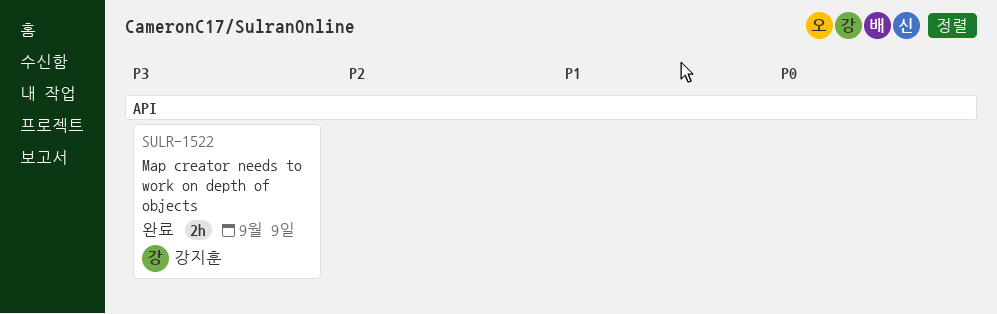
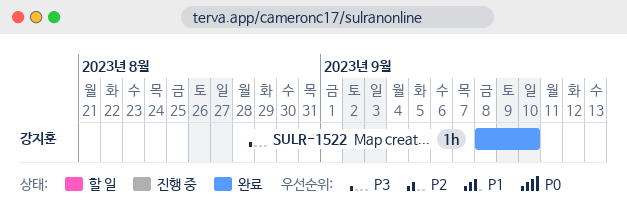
SULR-1522, estimate: 2h -> 1h
SULR-1522, due: Sep 9 -> Sep 10

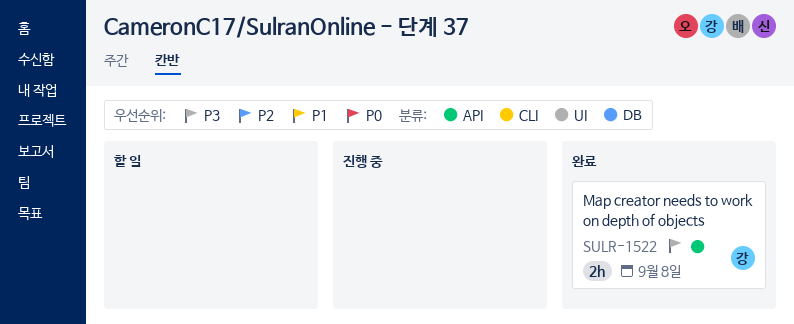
SULR-1522, estimate: 1h -> 2h
SULR-1522, due: Sep 10 -> Sep 8

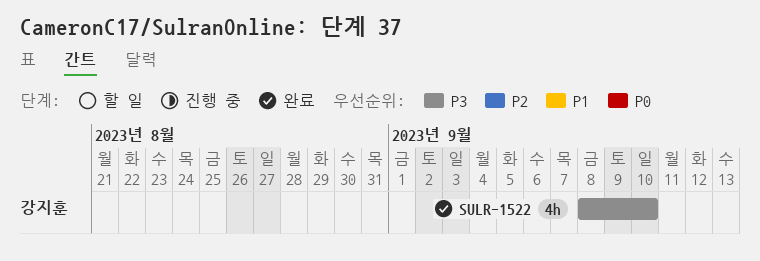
SULR-1522, estimate: 2h -> 4h
SULR-1522, due: Sep 8 -> Sep 10

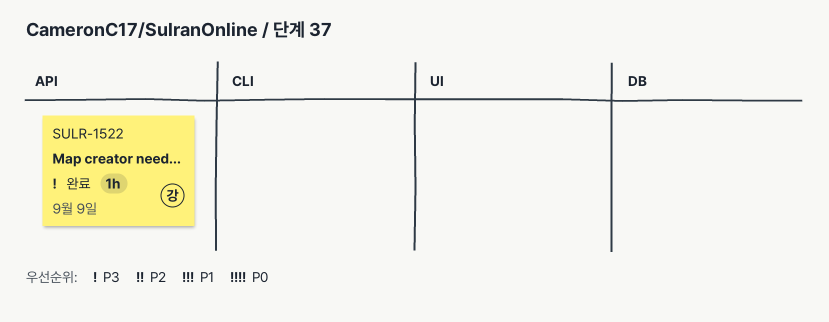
SULR-1522, estimate: 4h -> 1h
SULR-1522, due: Sep 10 -> Sep 9

